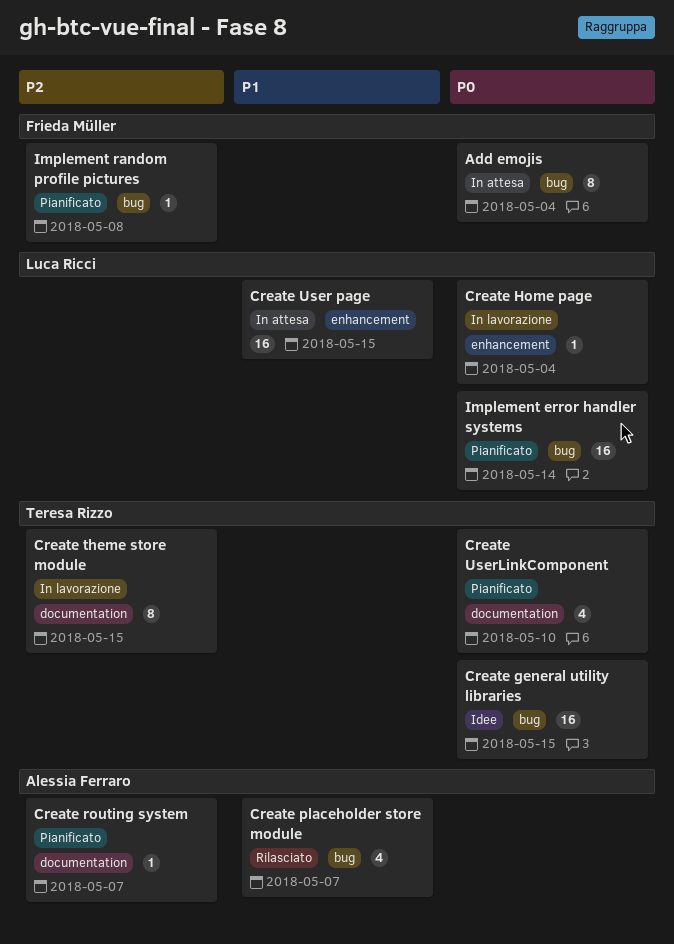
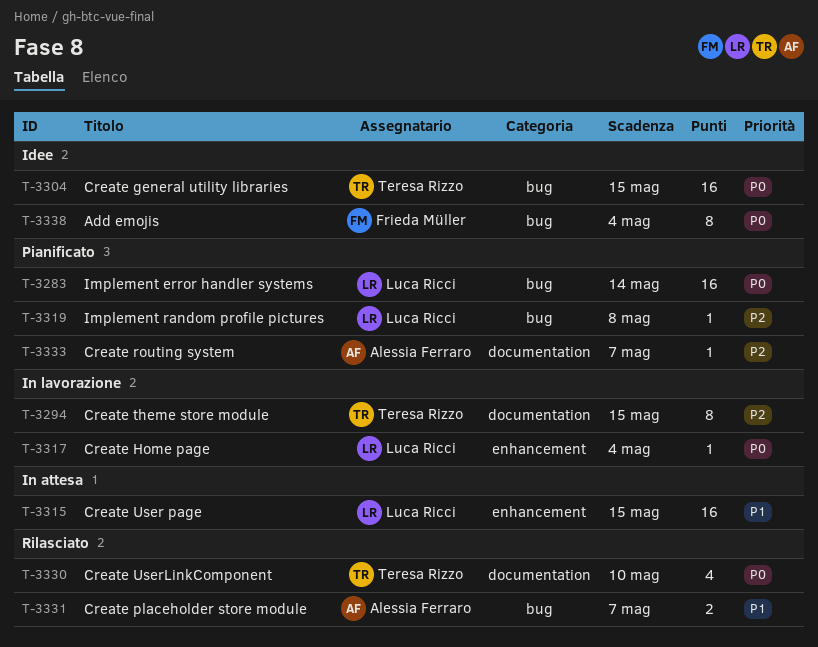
Add emojis, status: In attesa -> Idee
Create placeholder store module, estimate: 4 -> 2
Create UserLinkComponent, status: Pianificato -> Rilasciato
Implement random profile pictures, owner: Frieda Müller -> Luca Ricci

